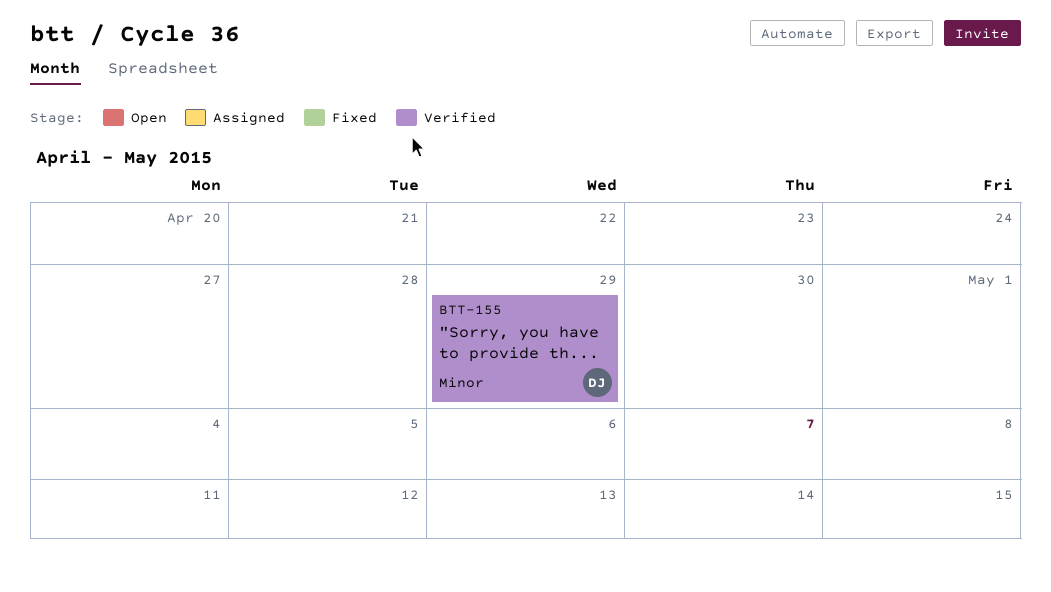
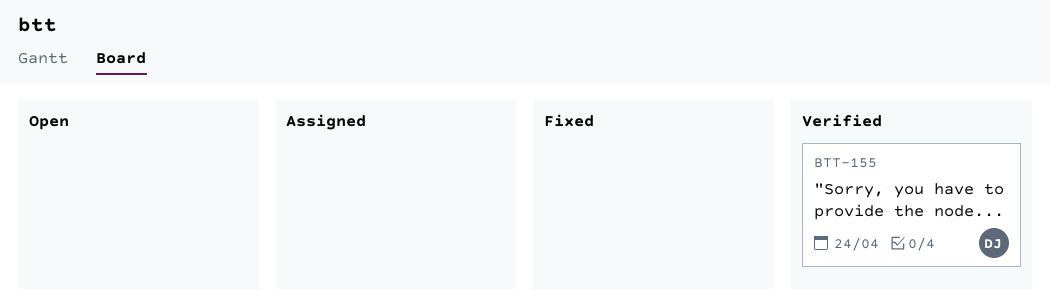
BTT-155, due: Apr 29 -> Apr 24

